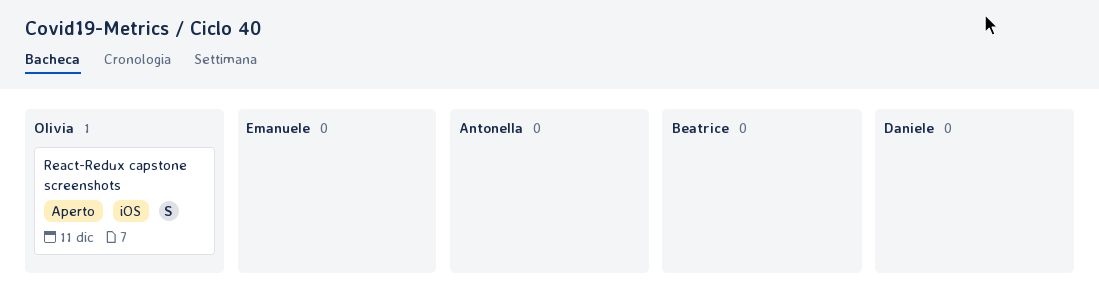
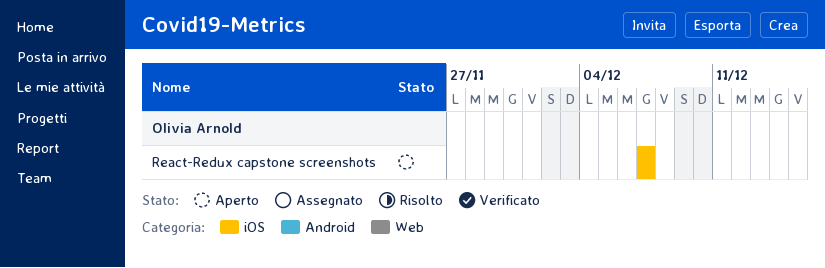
React-Redux capstone screenshots, due: Dec 11 -> Dec 7

